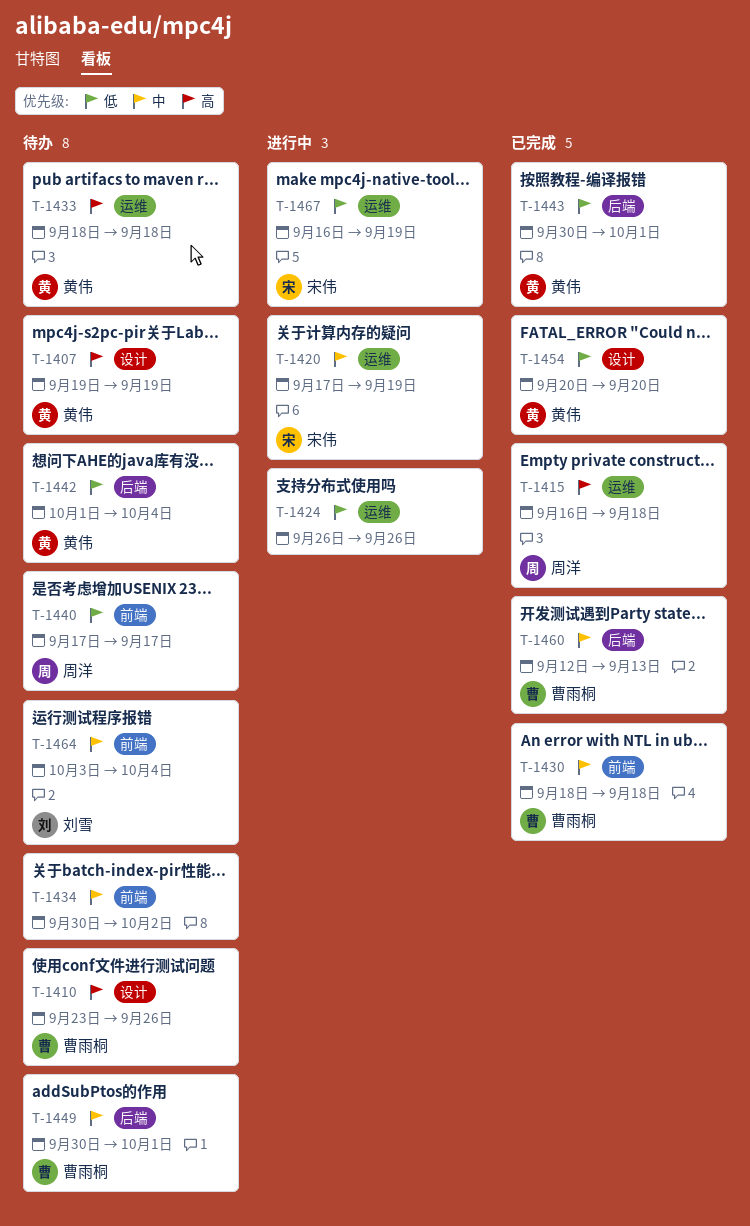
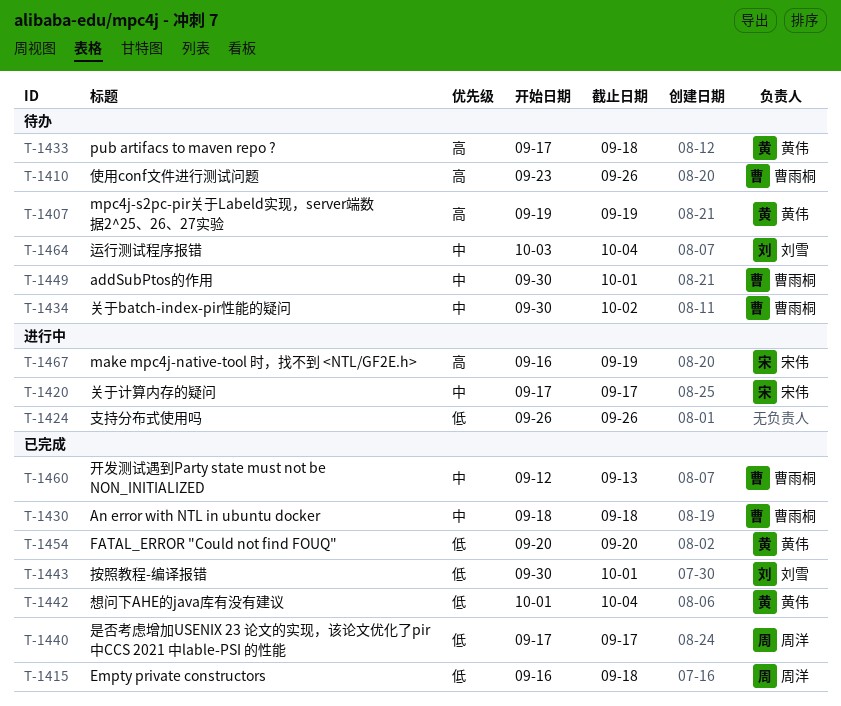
T-1415, priority: 高 -> 低
T-1420, due: Sep 19 -> Sep 17
T-1433, start: Sep 18 -> Sep 17
T-1434, owner: none -> 曹雨桐
T-1440, status: 待办 -> 已完成
T-1442, status: 待办 -> 已完成
T-1443, owner: 黄伟 -> 刘雪
T-1467, priority: 低 -> 高

